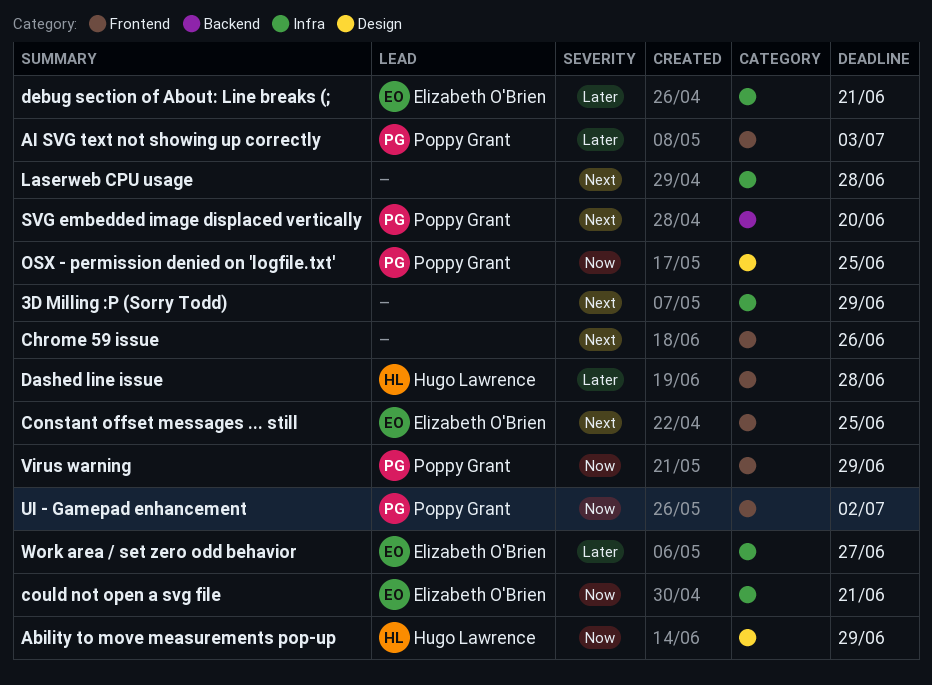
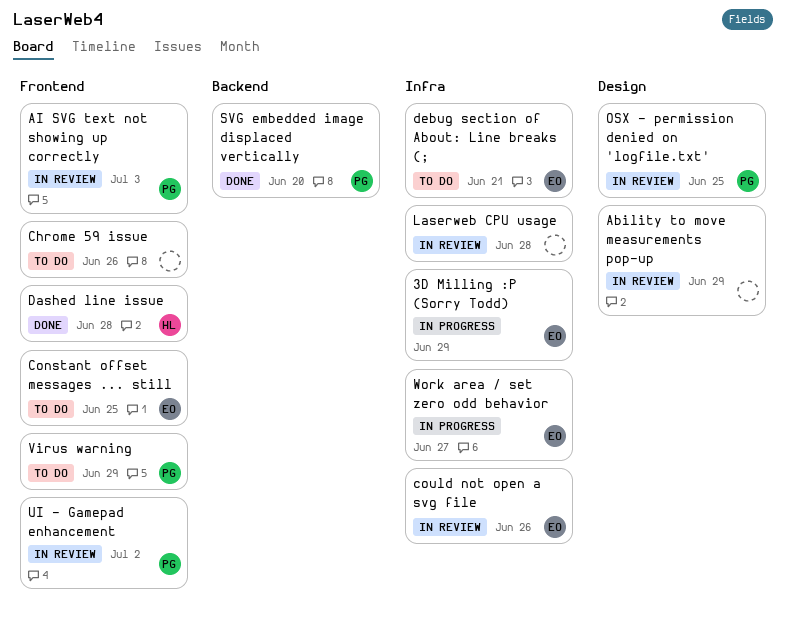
3D Milling :P (Sorry Todd), owner: none -> Elizabeth O'Brien
Ability to move measurements pop-up, owner: Hugo Lawrence -> none
could not open a svg file, due: Jun 21 -> Jun 26

